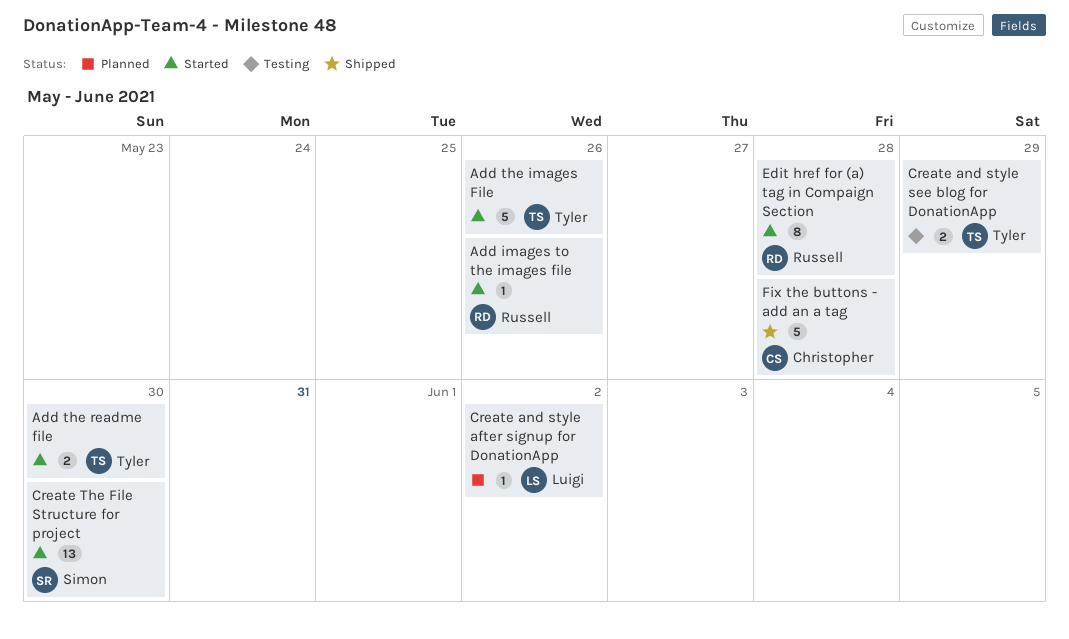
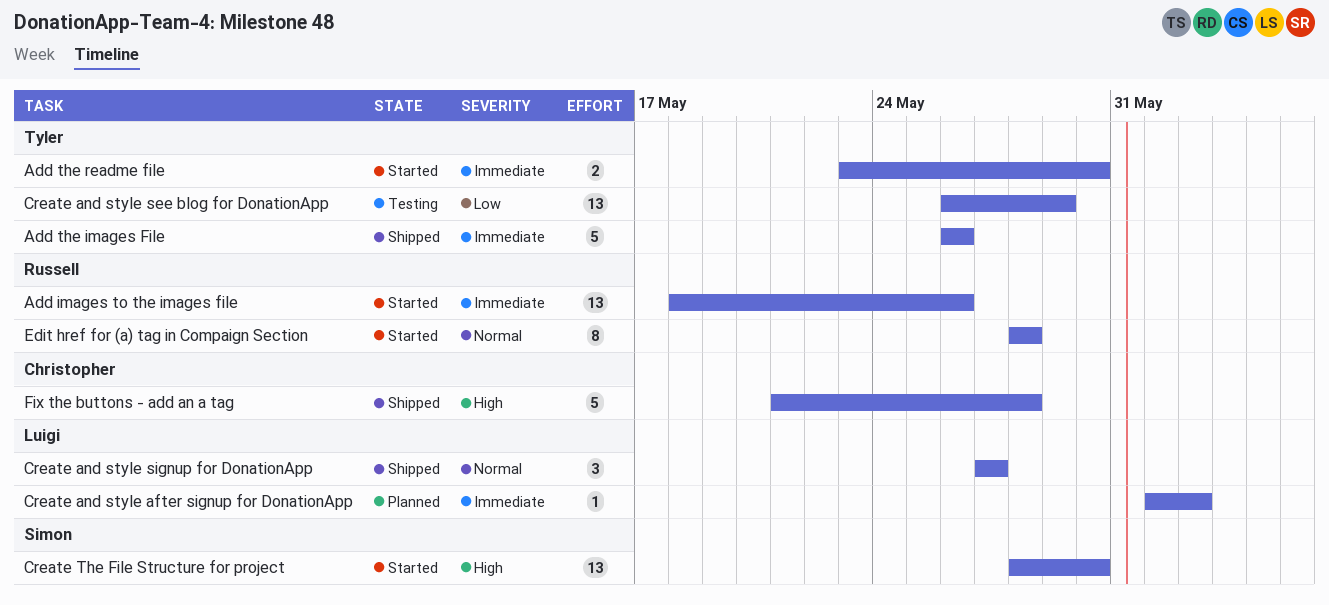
Add images to the images file, estimate: 1 -> 13
Add the images File, status: Started -> Shipped
Create and style see blog for DonationApp, estimate: 2 -> 13
Create and style signup for DonationApp: none -> present

